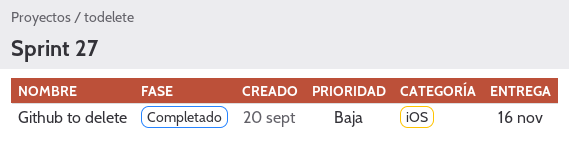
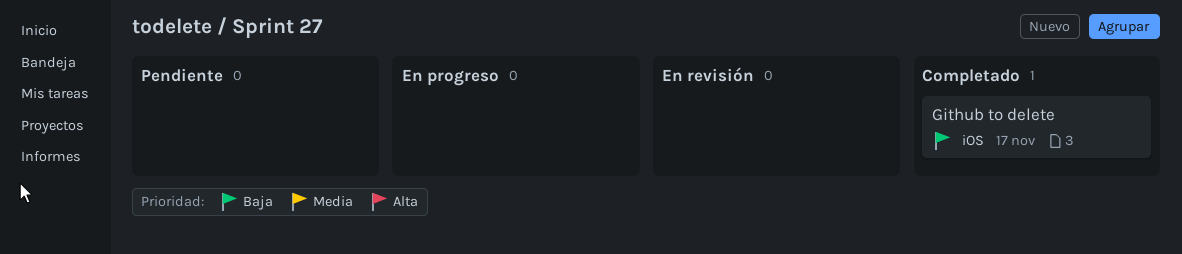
Github to delete, due: Nov 16 -> Nov 17

